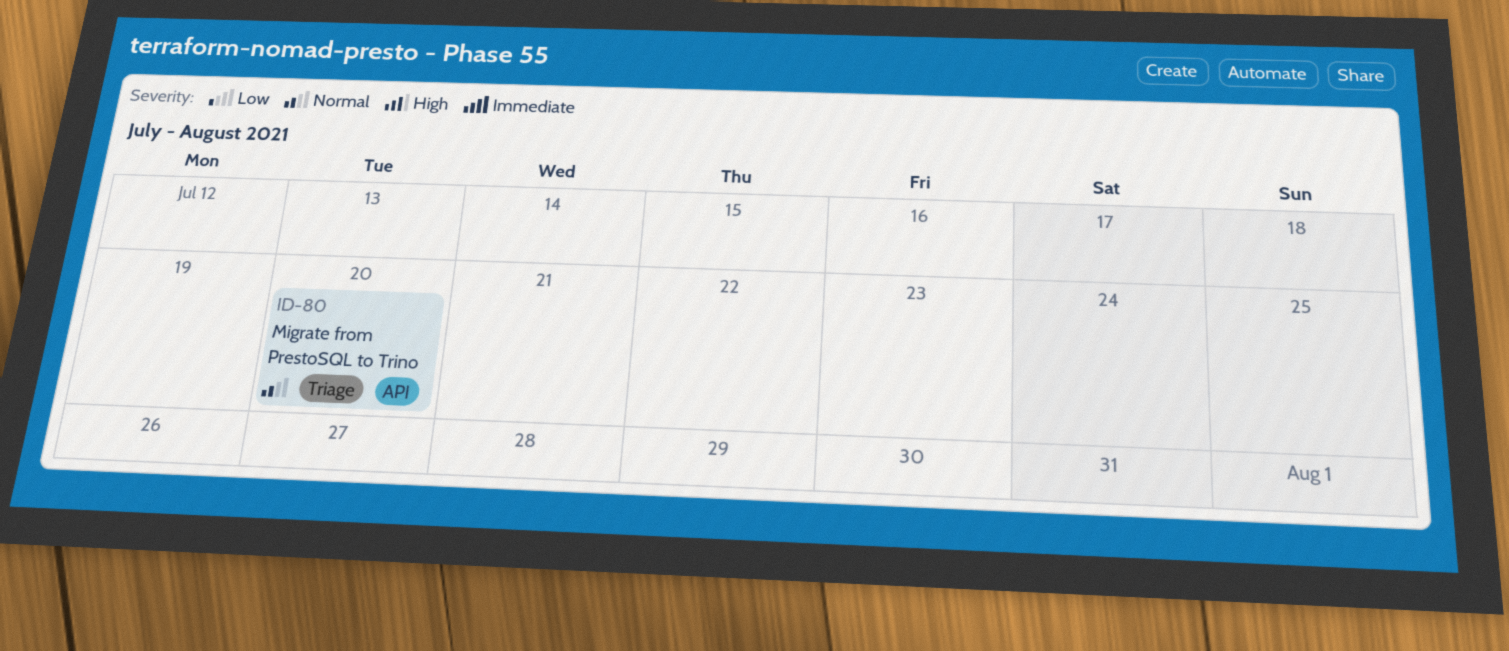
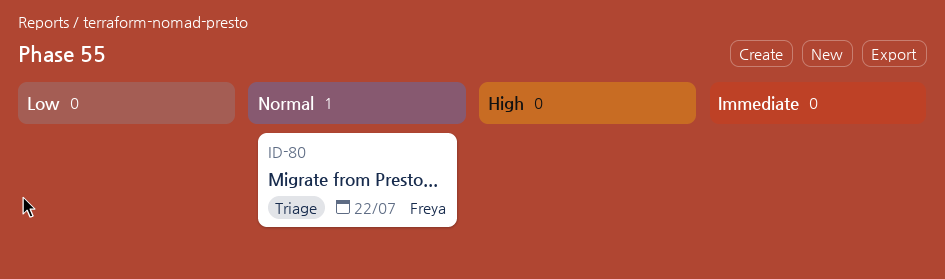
ID-80, due: Jul 20 -> Jul 22

